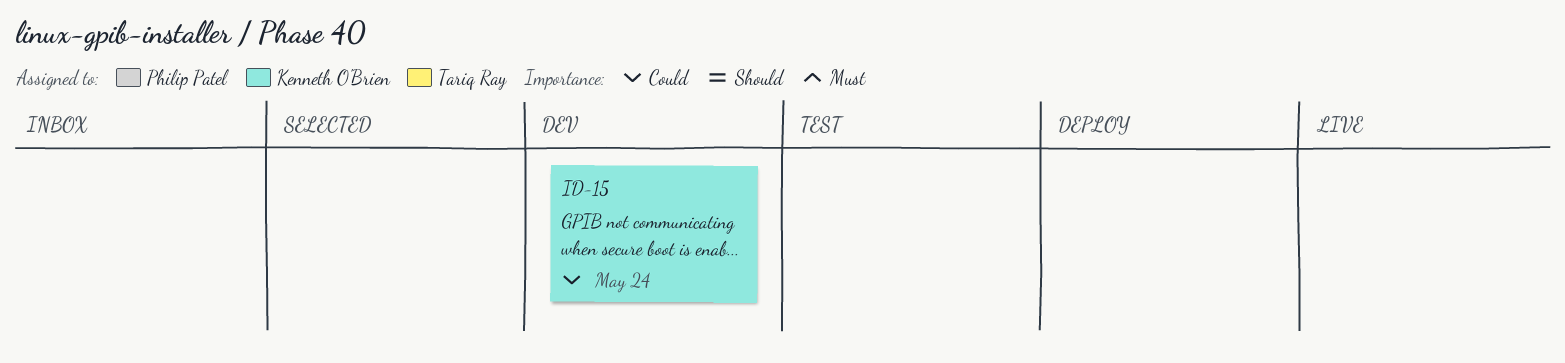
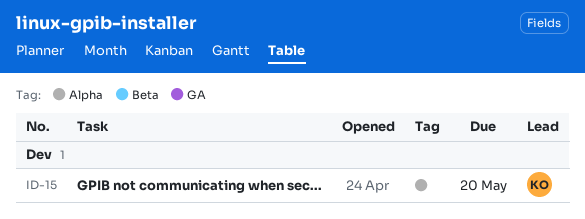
ID-15, due: May 24 -> May 20

